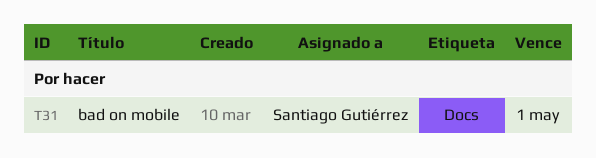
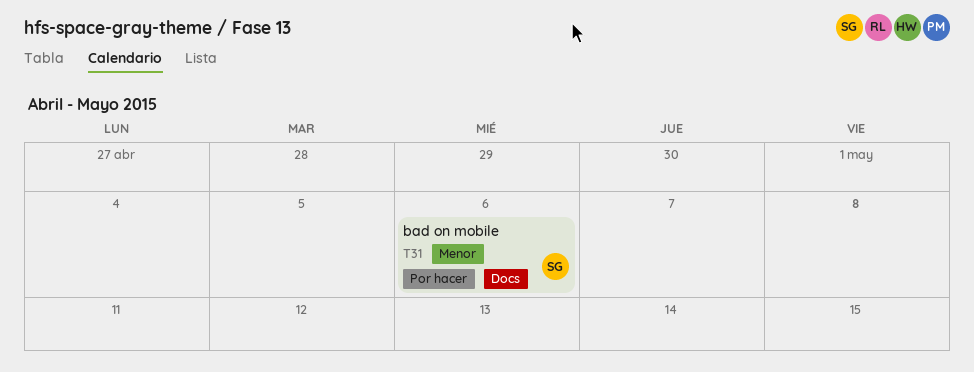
T31, due: May 1 -> May 6

